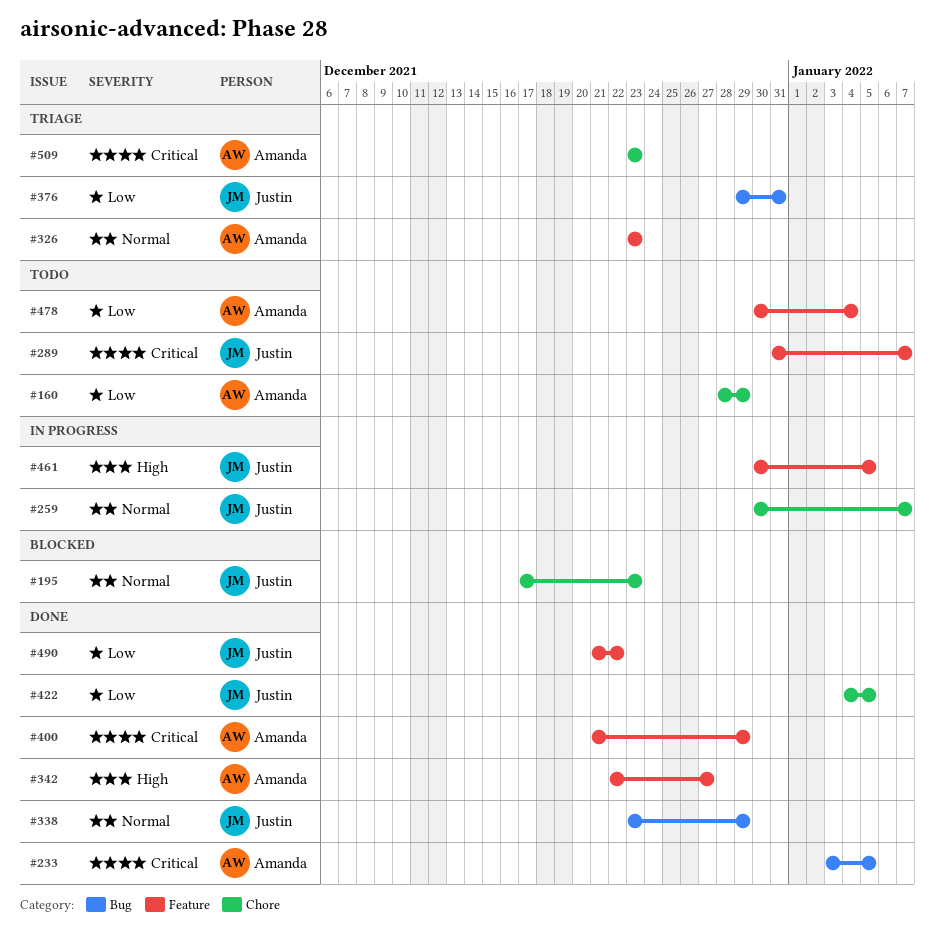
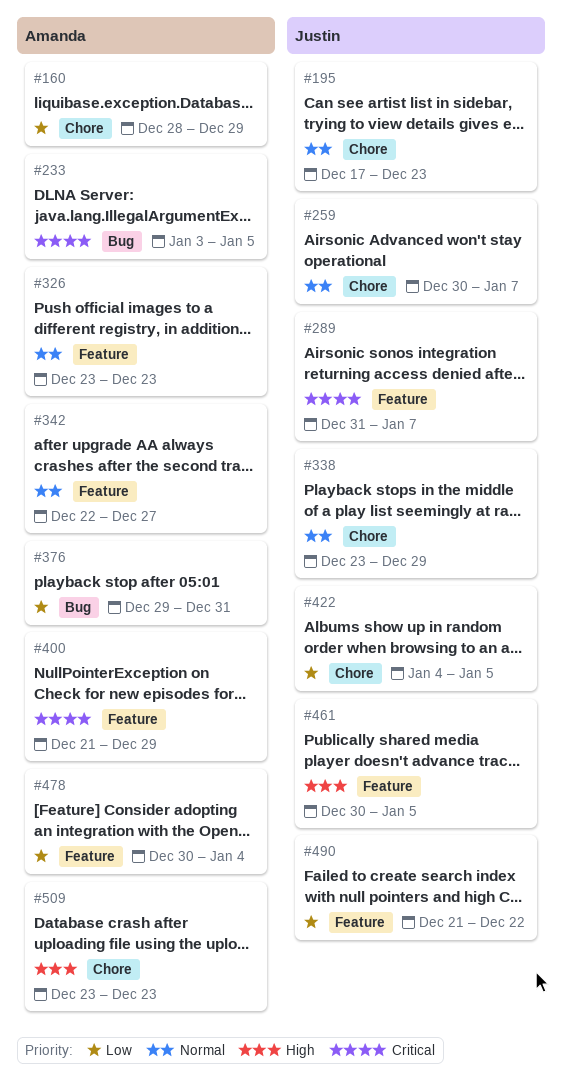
#338, label: Bug -> Chore
#342, priority: High -> Normal
#376, owner: Justin -> Amanda
#509, priority: Critical -> High

